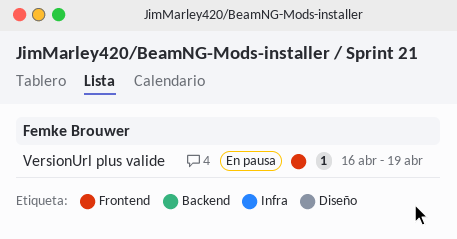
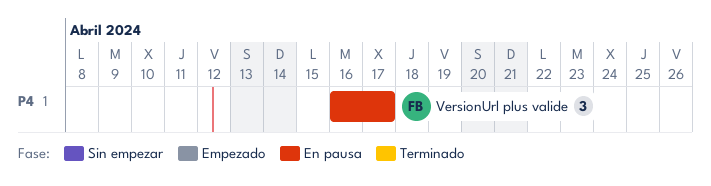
VersionUrl plus valide, estimate: 1 -> 3
VersionUrl plus valide, due: Apr 19 -> Apr 17

